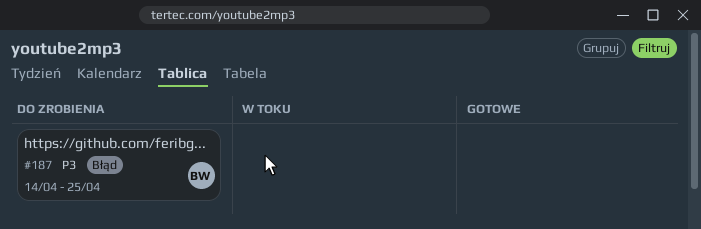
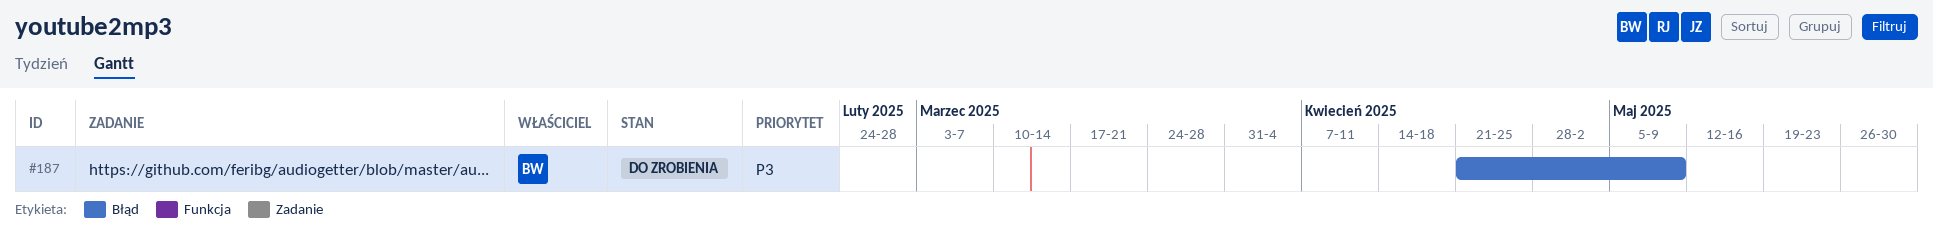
#187, start: Apr 14 -> Apr 21
#187, due: Apr 25 -> May 9

